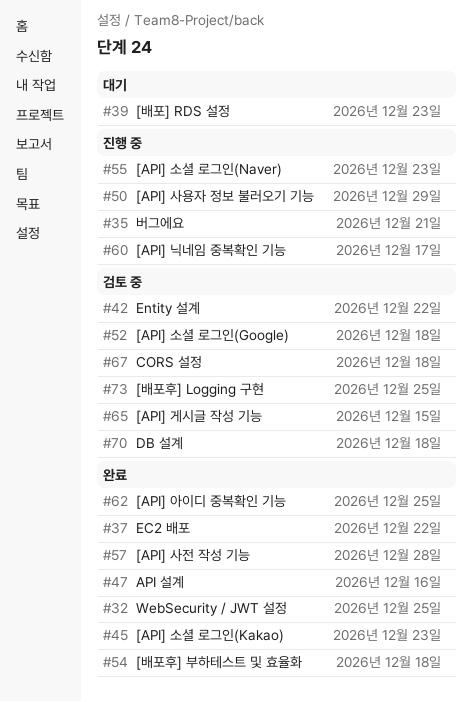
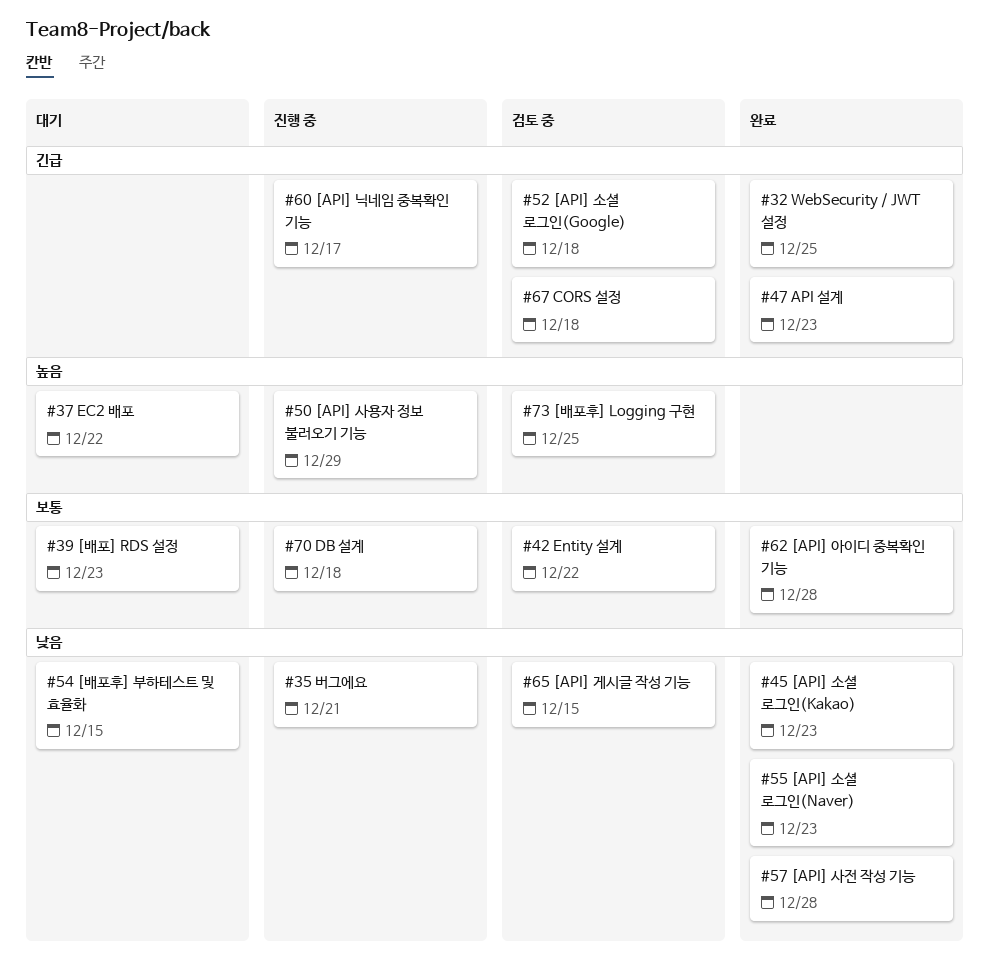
#37, status: 완료 -> 대기
#47, due: Dec 16 -> Dec 23
#54, status: 완료 -> 대기
#54, due: Dec 18 -> Dec 15
#55, status: 진행 중 -> 완료
#62, due: Dec 25 -> Dec 28
#70, status: 검토 중 -> 진행 중

